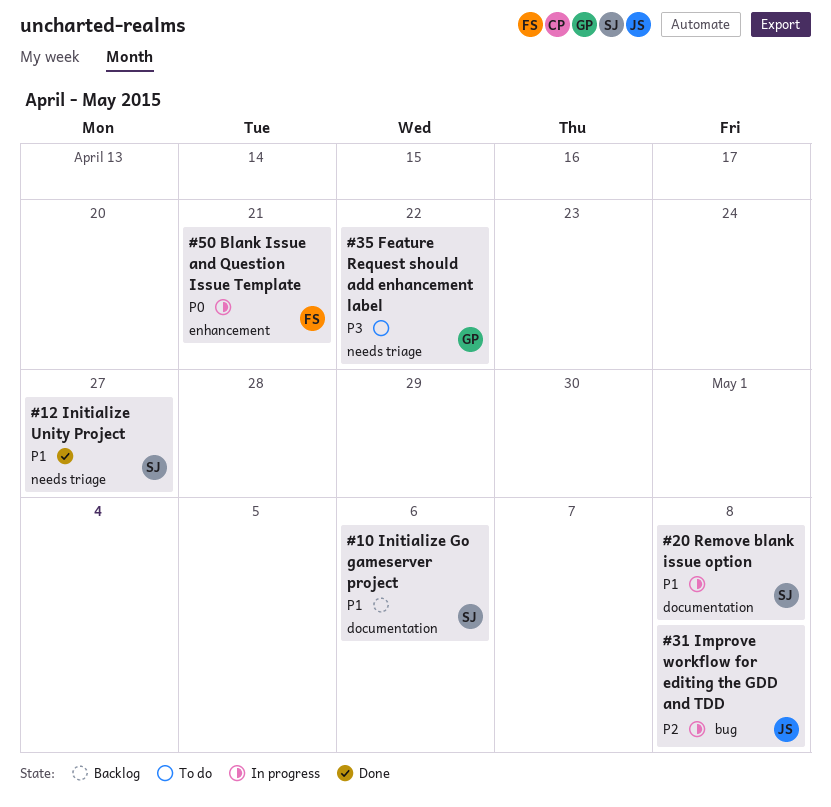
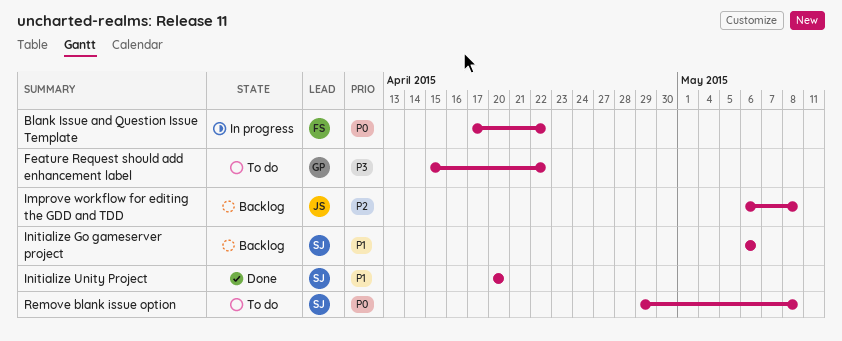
Blank Issue and Question Issue Template, due: Apr 21 -> Apr 22
Improve workflow for editing the GDD and TDD, status: In progress -> Backlog
Initialize Unity Project, due: Apr 27 -> Apr 20
Remove blank issue option, status: In progress -> To do
Remove blank issue option, priority: P1 -> P0

